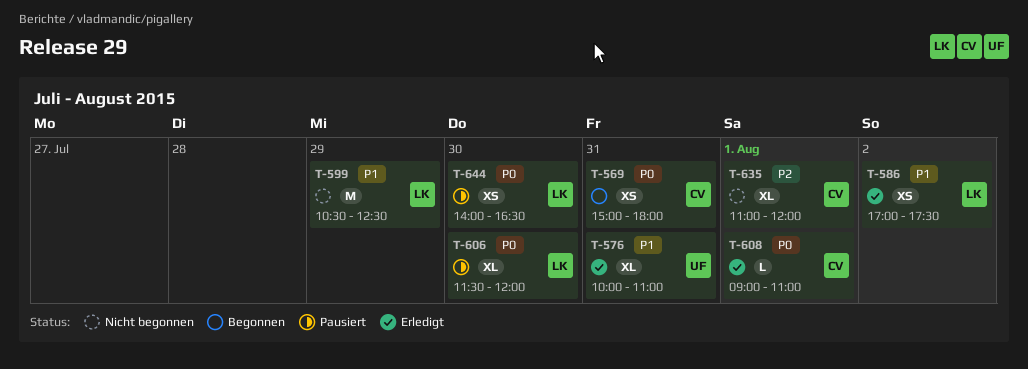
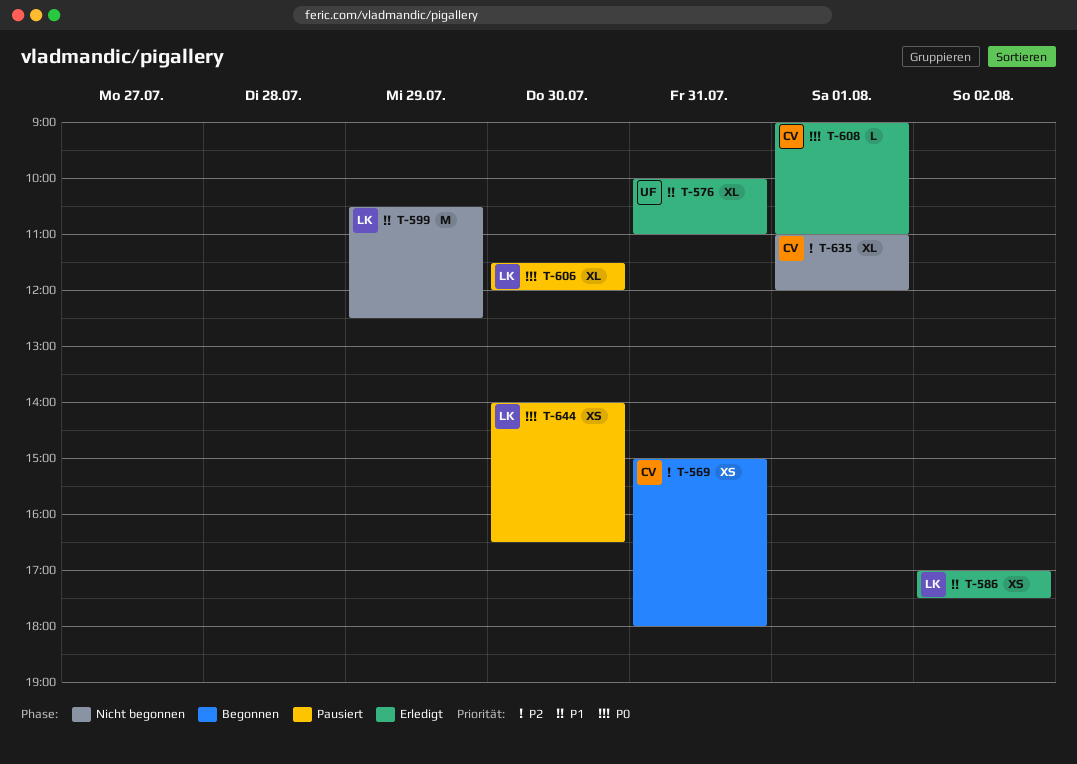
T-569, priority: P0 -> P2

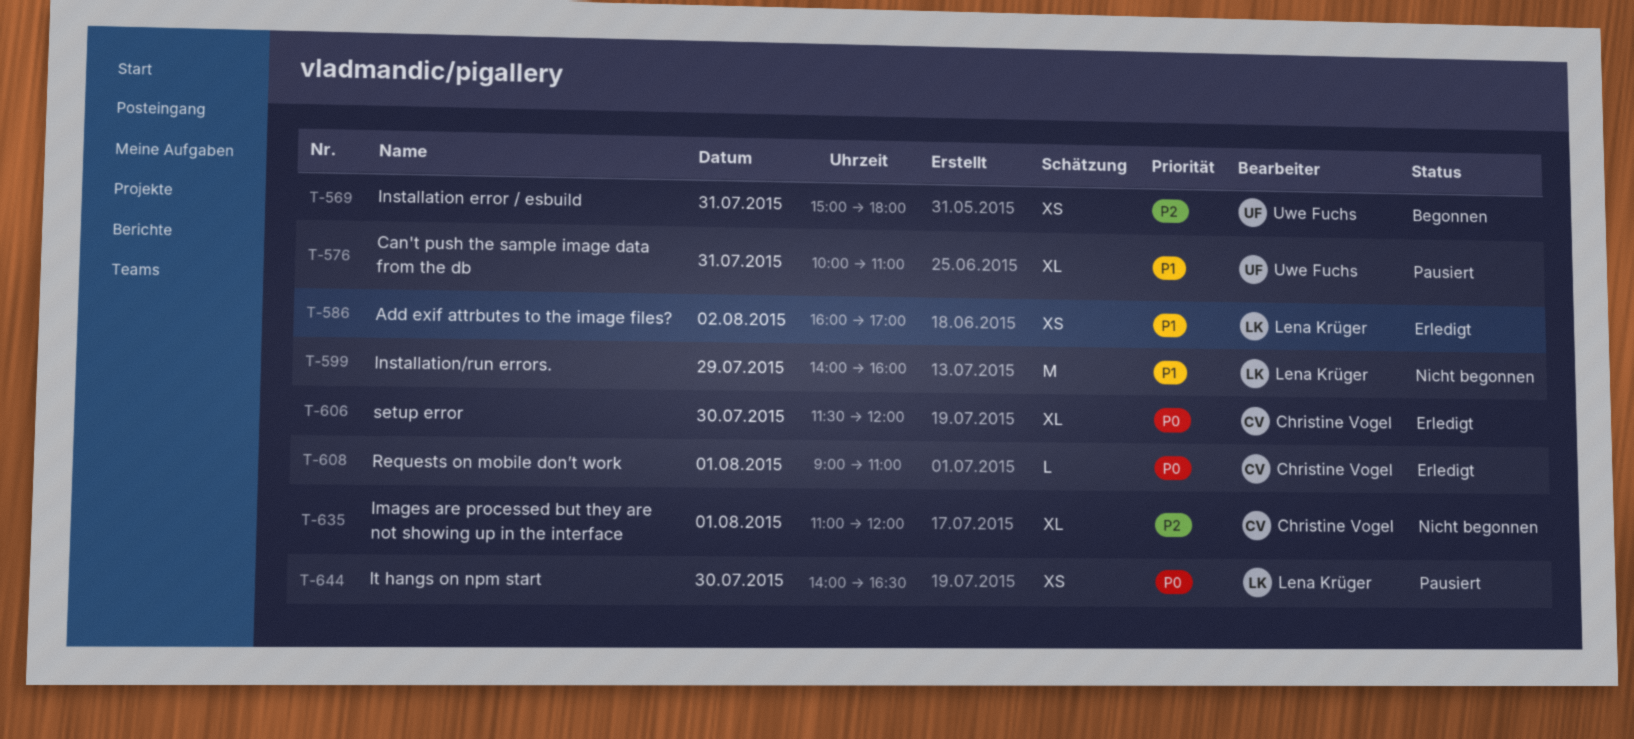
T-569, owner: Christine Vogel -> Uwe Fuchs
T-576, status: Erledigt -> Pausiert
T-586, begins: 17:00 -> 16:00
T-586, ends: 17:30 -> 17:00
T-599, begins: 10:30 -> 14:00
T-599, ends: 12:30 -> 16:00
T-606, status: Pausiert -> Erledigt
T-606, owner: Lena Krüger -> Christine Vogel

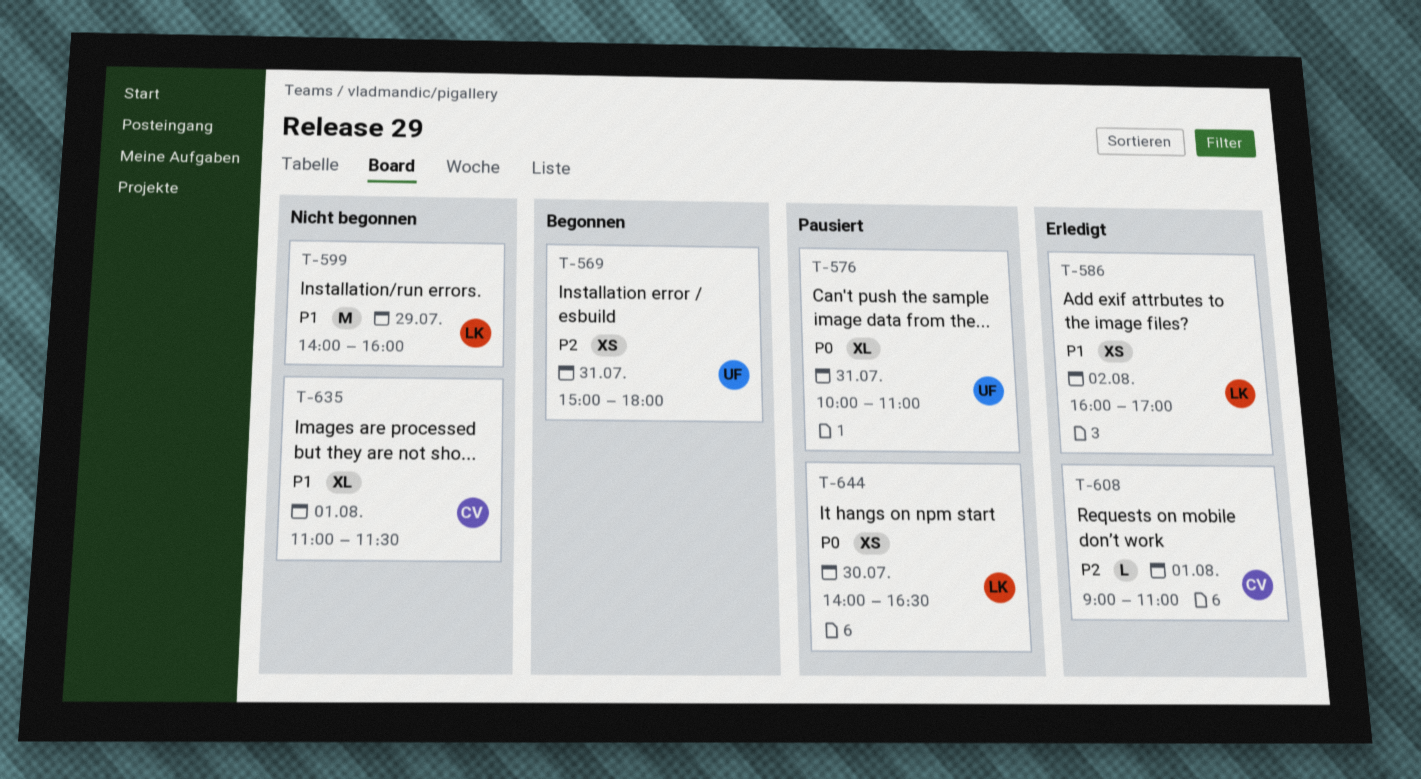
T-576, priority: P1 -> P0
T-606: present -> none
T-608, priority: P0 -> P2
T-635, priority: P2 -> P1
T-635, ends: 12:00 -> 11:30

